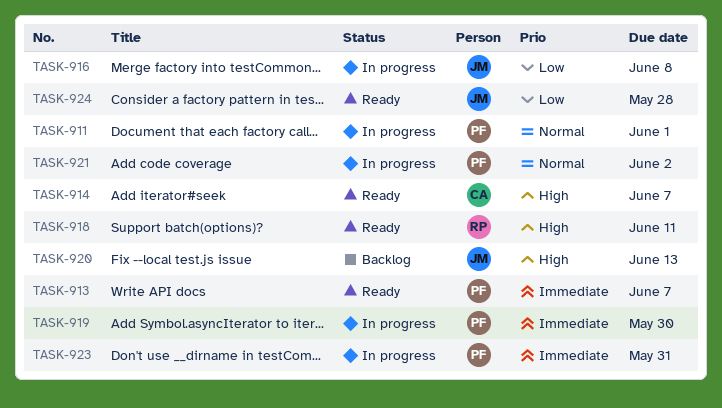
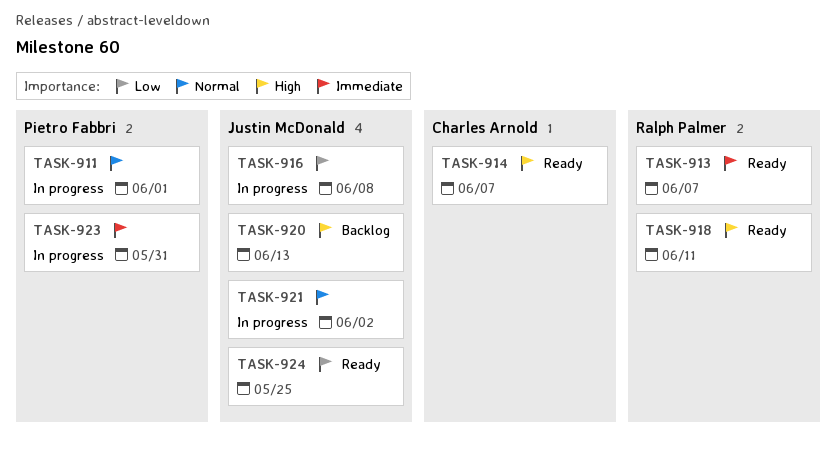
TASK-913, owner: Pietro Fabbri -> Ralph Palmer
TASK-919: present -> none
TASK-921, owner: Pietro Fabbri -> Justin McDonald
TASK-924, due: May 28 -> May 25

